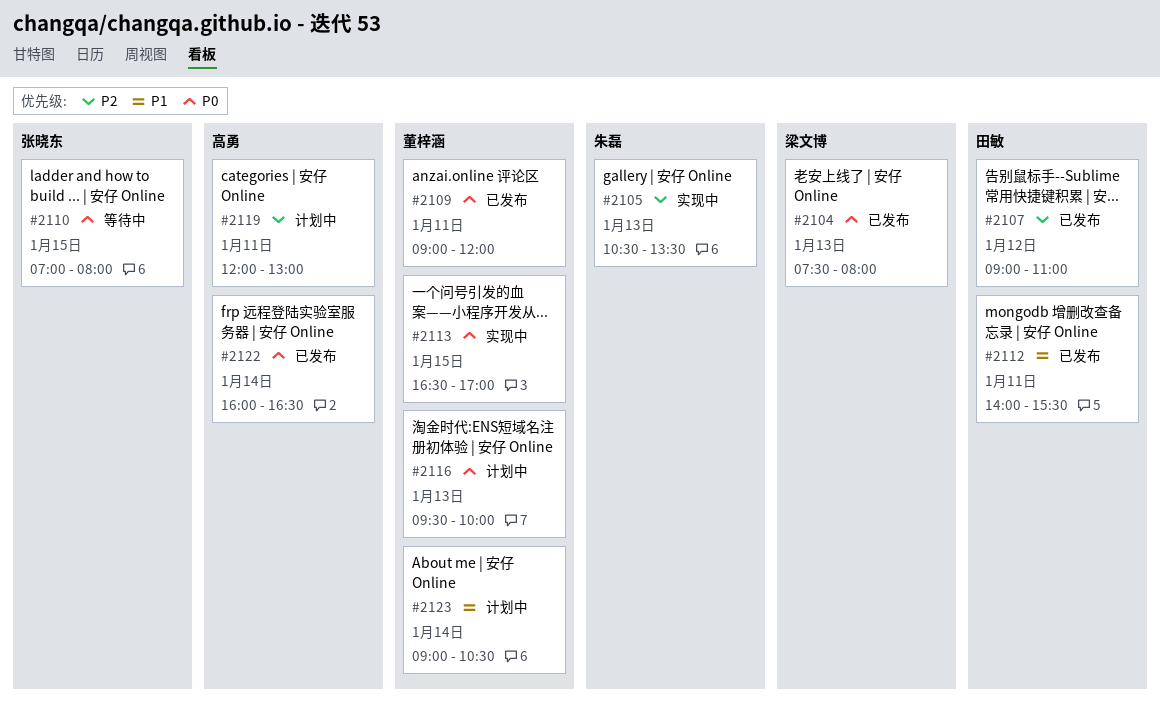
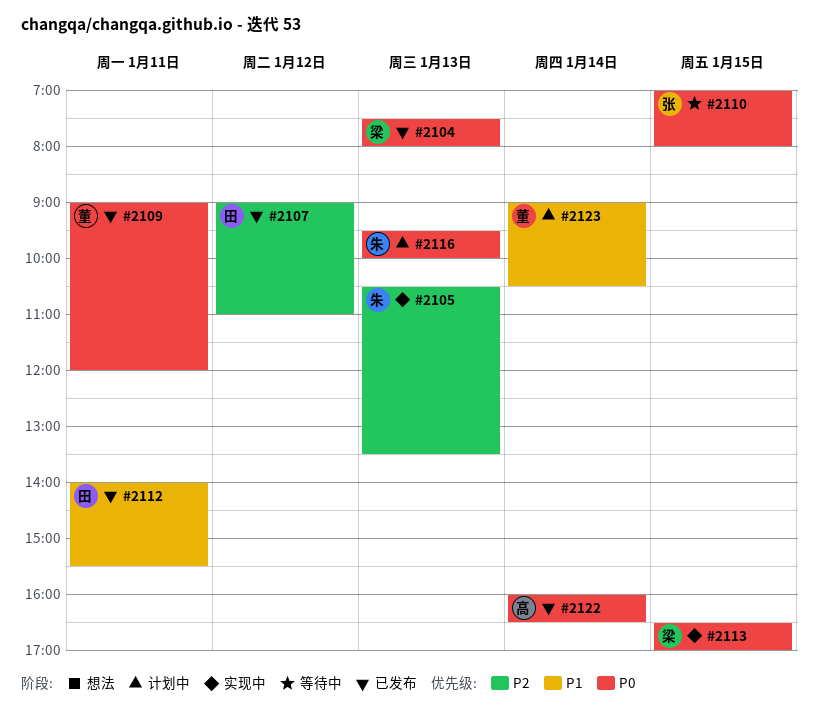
#2113, owner: 董梓涵 -> 梁文博
#2116, owner: 董梓涵 -> 朱磊
#2119: present -> none

